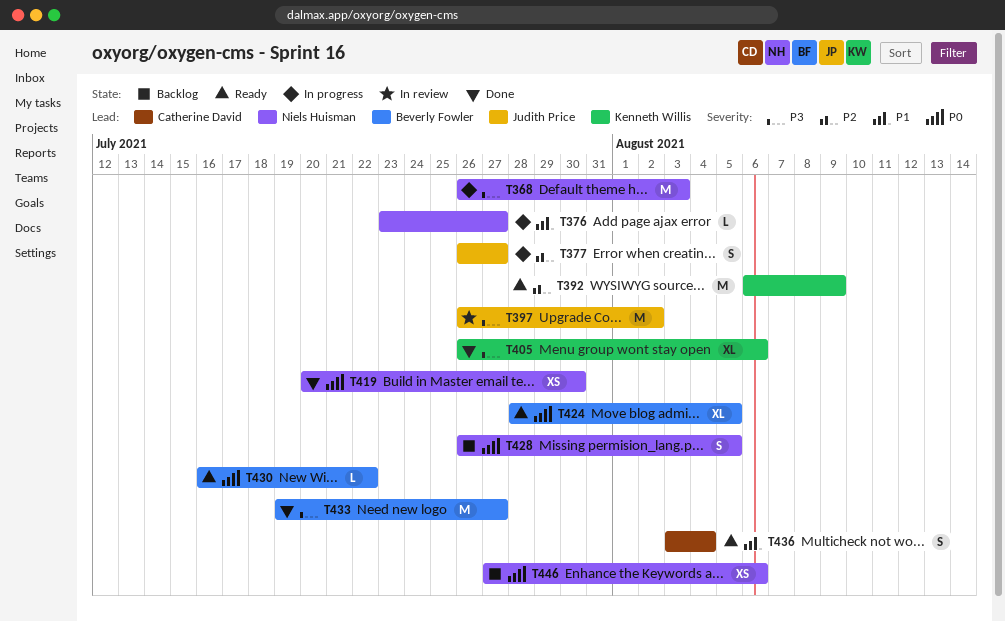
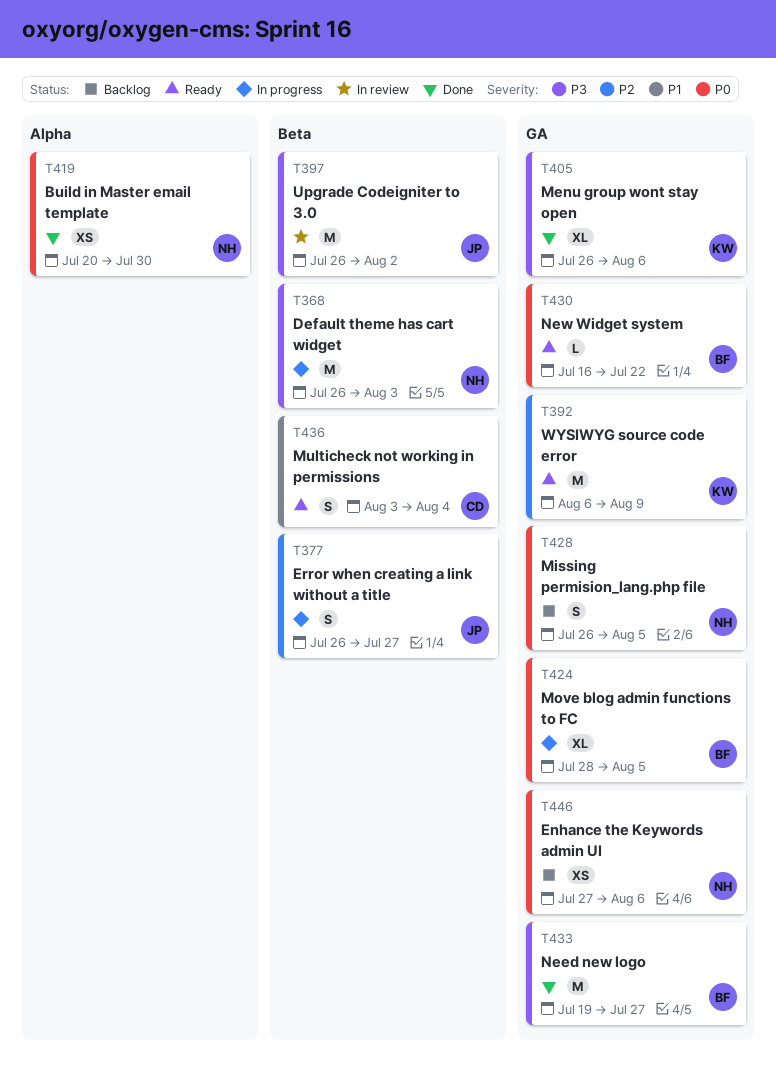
T376: present -> none
T424, status: Ready -> In progress

